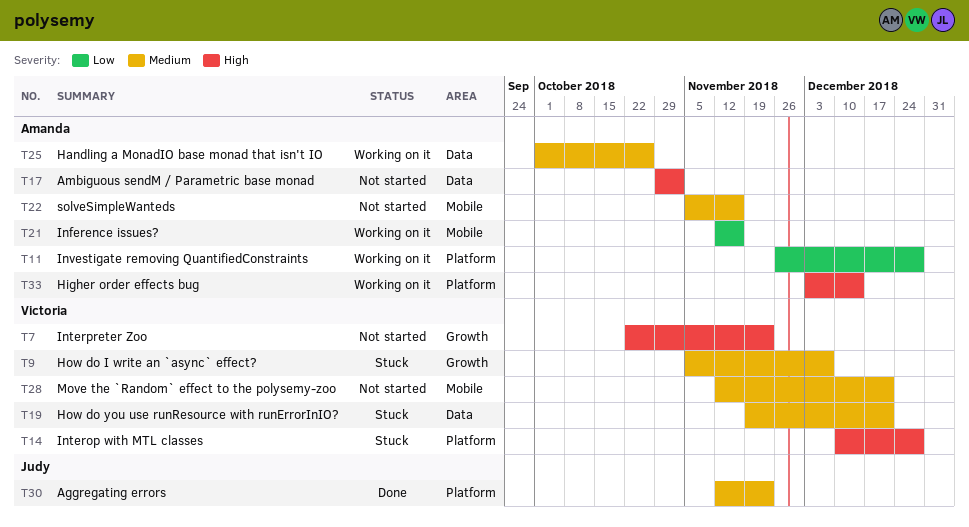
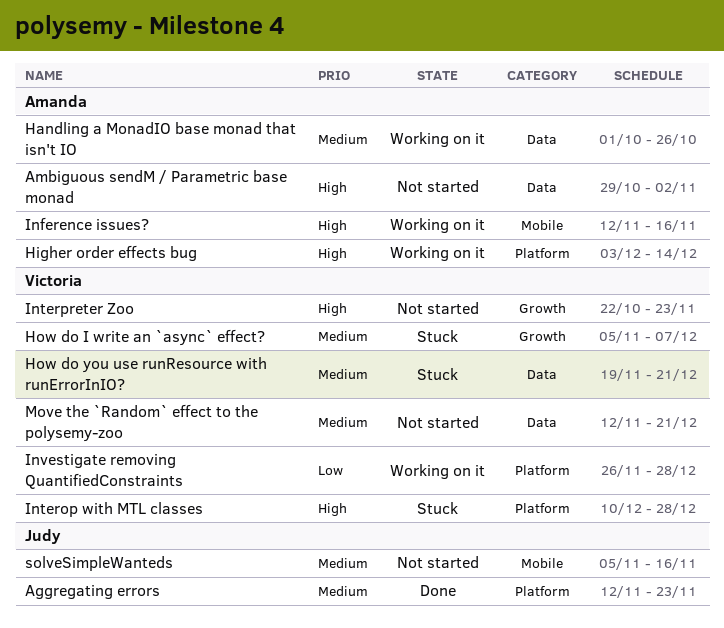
Inference issues?, priority: Low -> High
Investigate removing QuantifiedConstraints, owner: Amanda -> Victoria
Move the `Random` effect to the polysemy-zoo, label: Mobile -> Data
solveSimpleWanteds, owner: Amanda -> Judy

